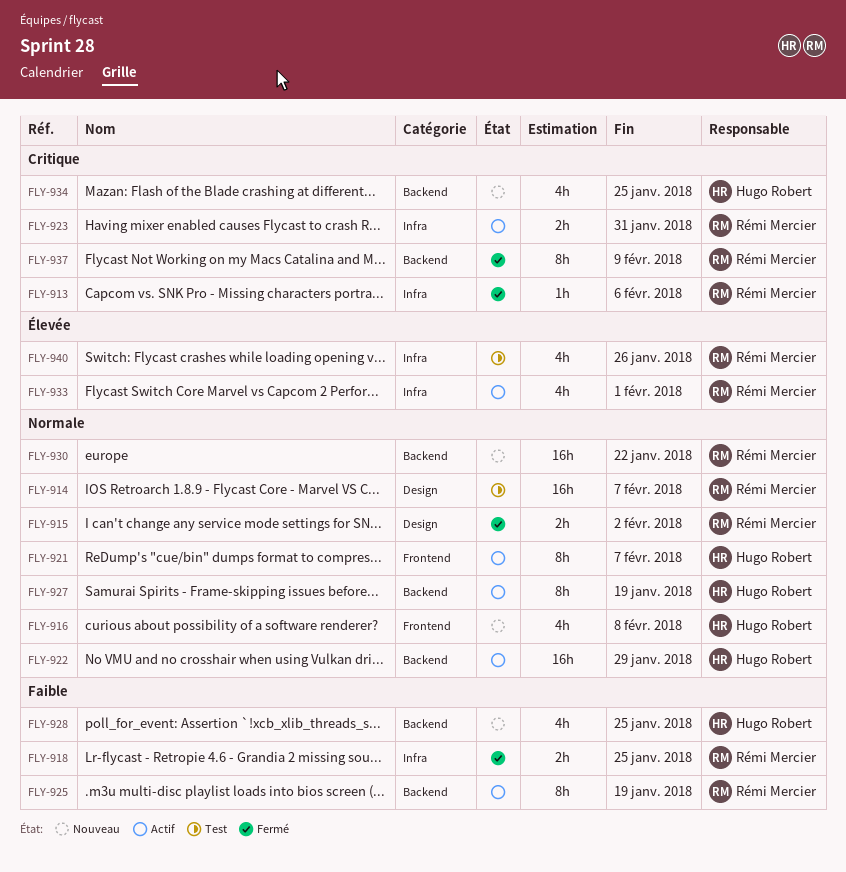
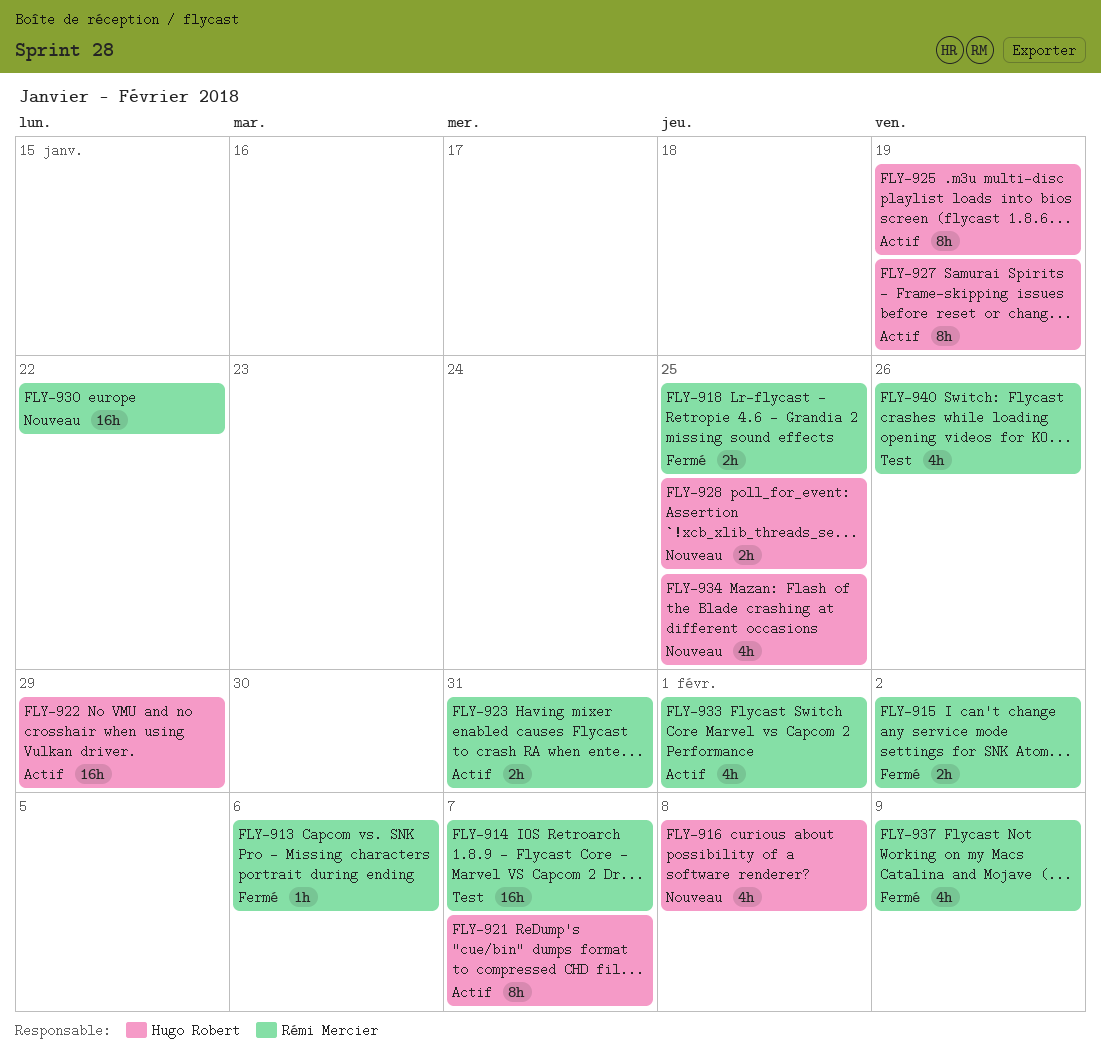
FLY-925, owner: Rémi Mercier -> Hugo Robert
FLY-928, estimate: 4h -> 2h
FLY-937, estimate: 8h -> 4h

